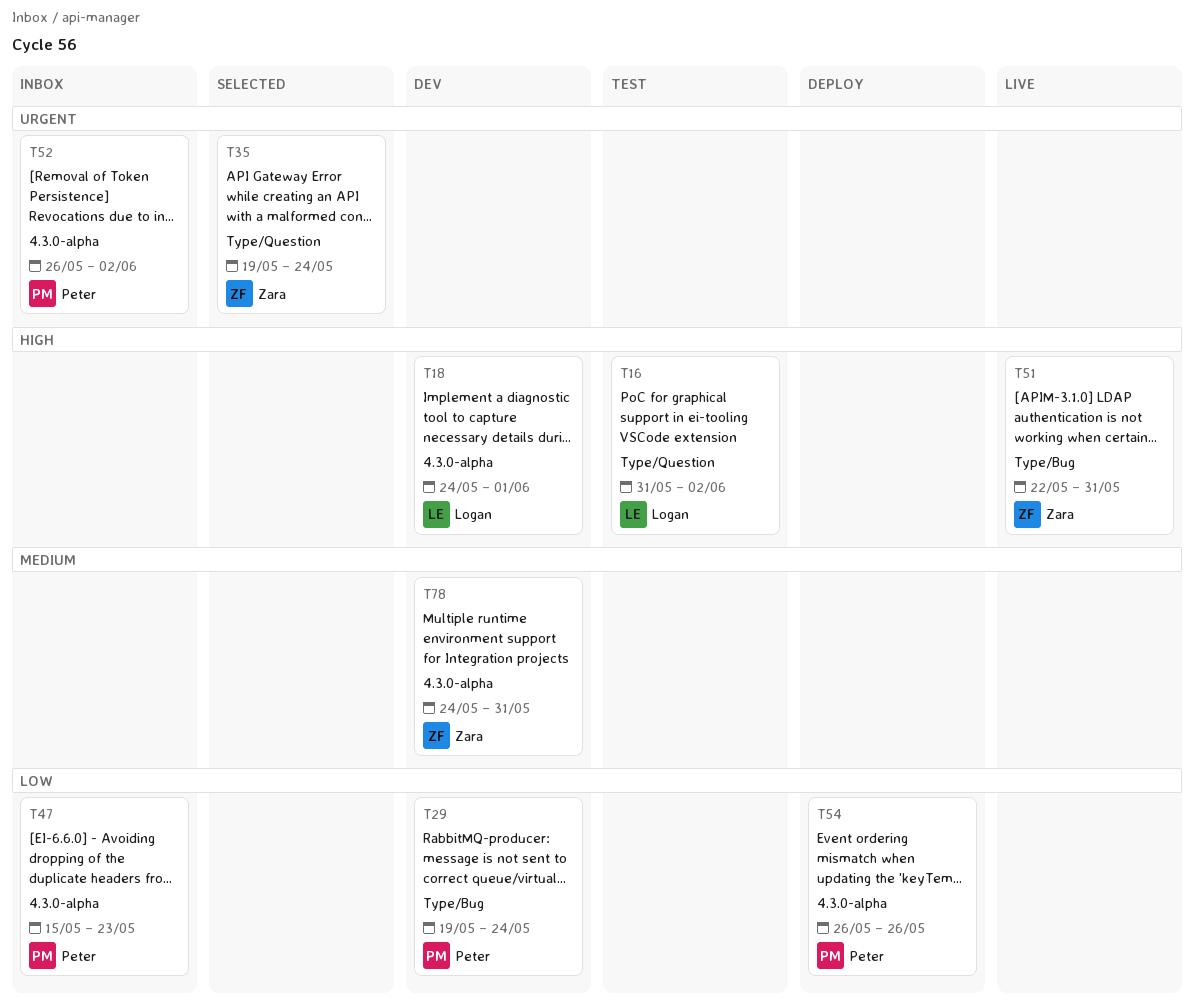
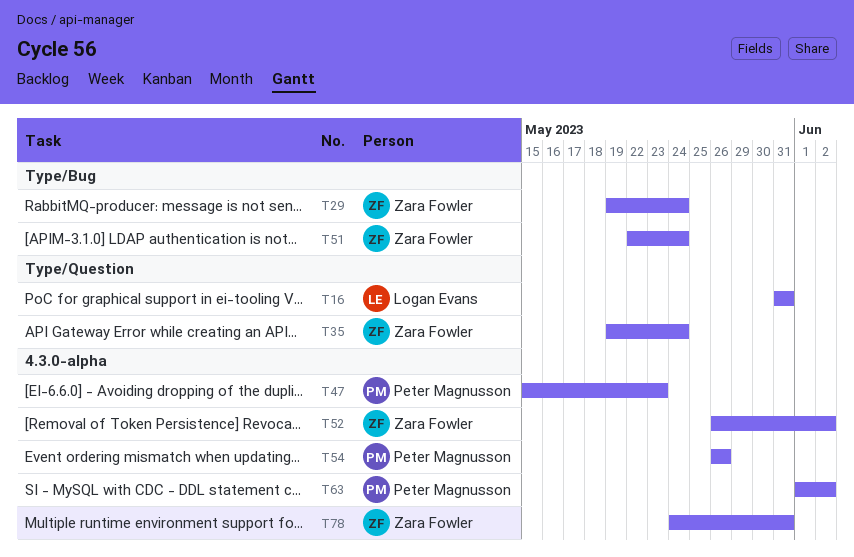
T16, due: Jun 2 -> May 31
T18: present -> none
T29, owner: Peter Magnusson -> Zara Fowler
T51, due: May 31 -> May 24
T52, owner: Peter Magnusson -> Zara Fowler
T63: none -> present

